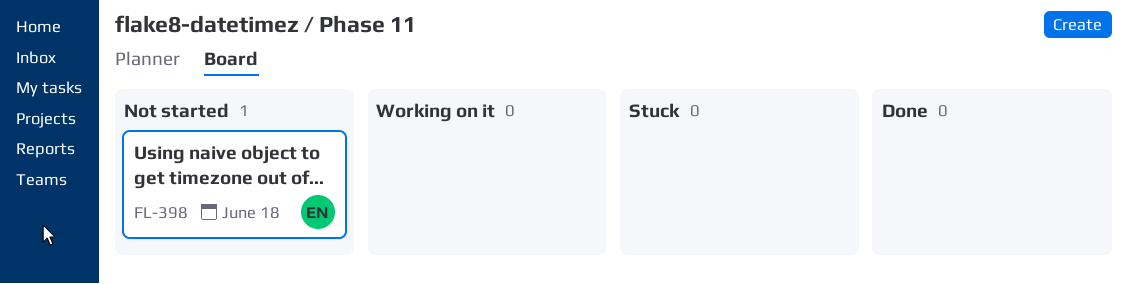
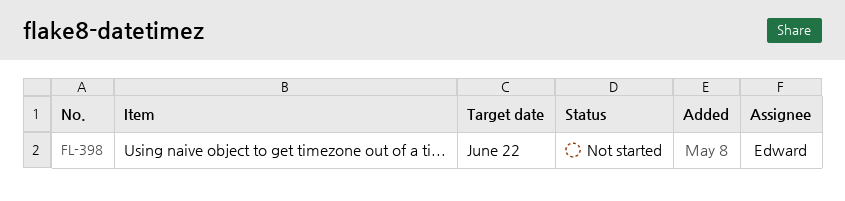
FL-398, due: Jun 18 -> Jun 22

